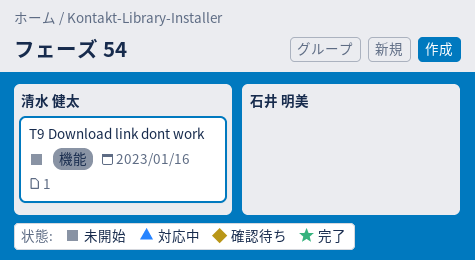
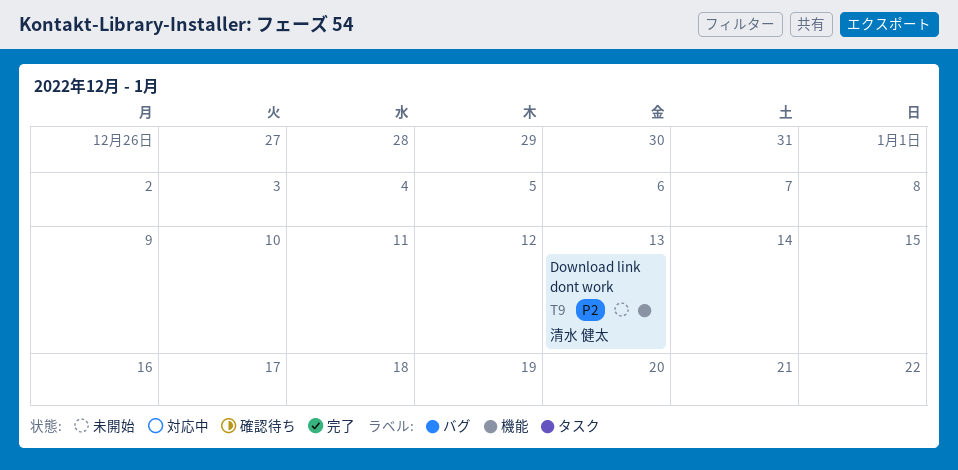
T9, due: Jan 16 -> Jan 13

